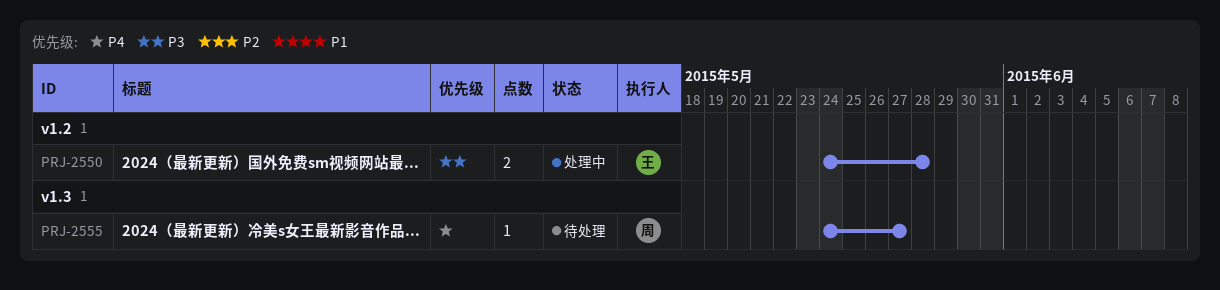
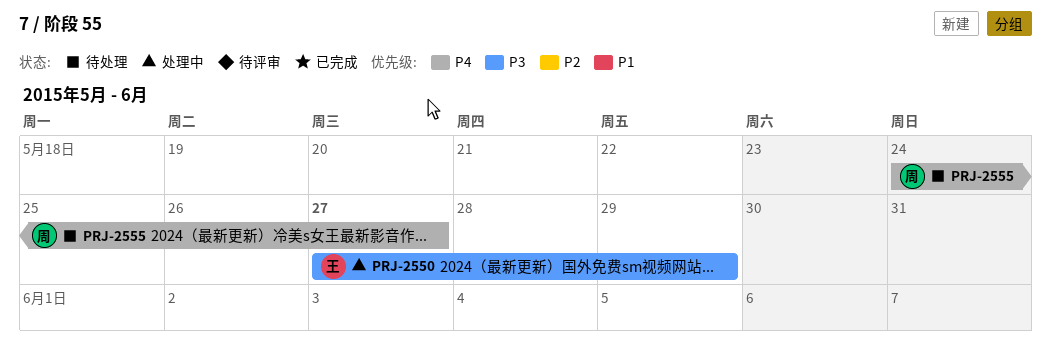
PRJ-2550, start: May 24 -> May 27
PRJ-2550, due: May 28 -> May 29

